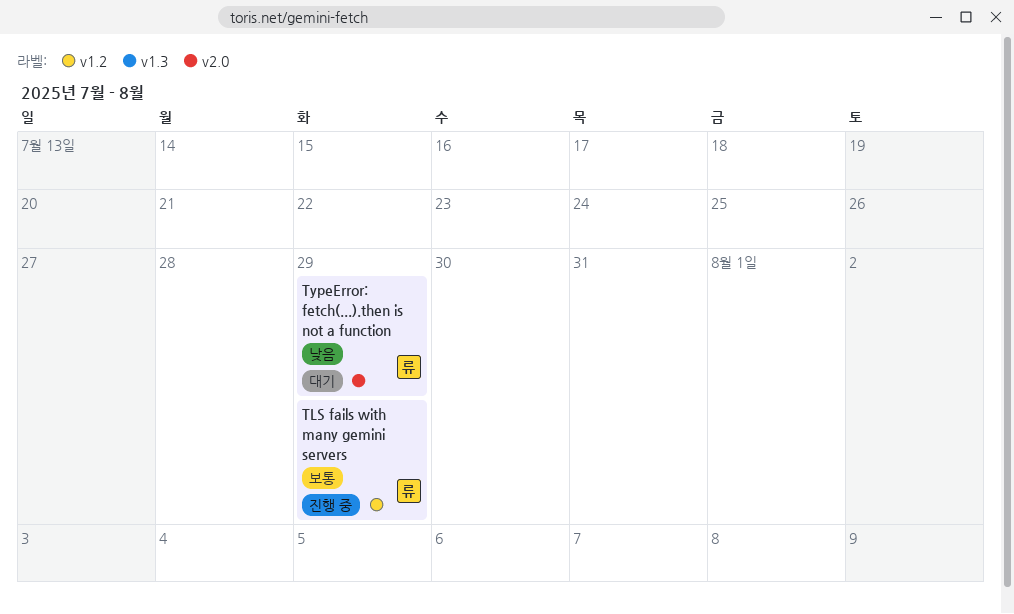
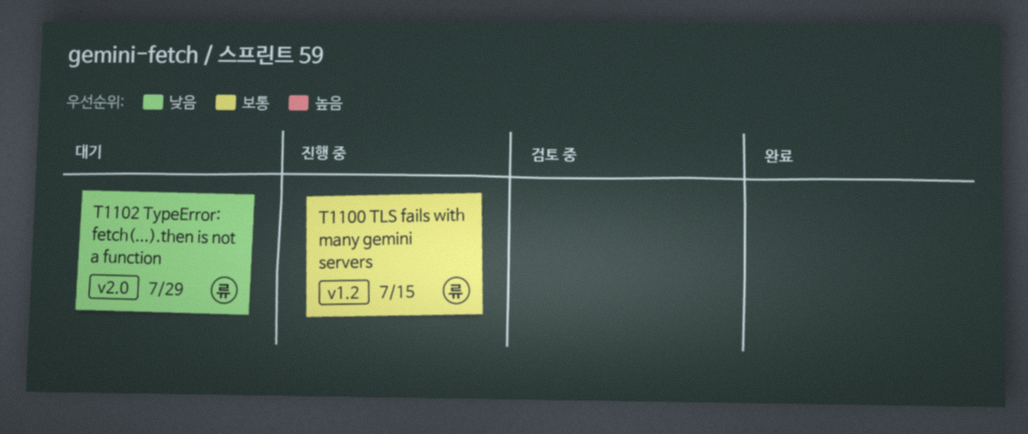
TLS fails with many gemini servers, due: Jul 29 -> Jul 15

